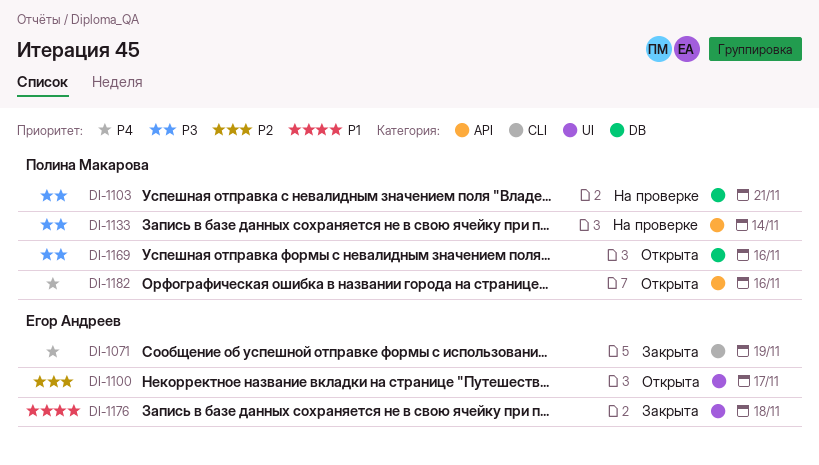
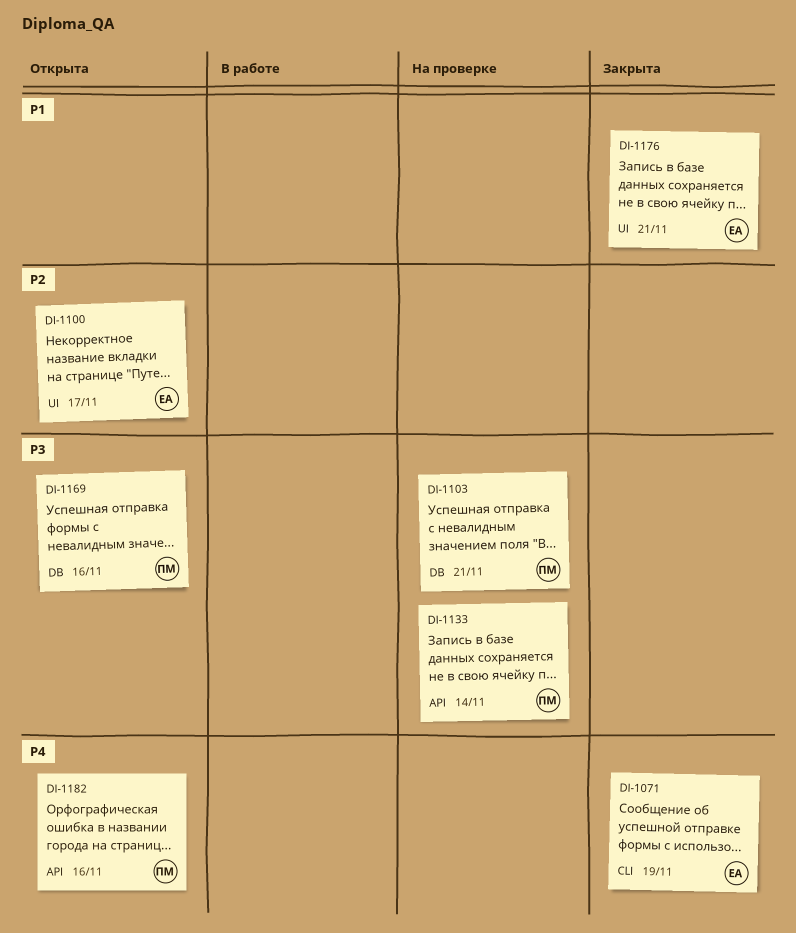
DI-1176, due: Nov 18 -> Nov 21

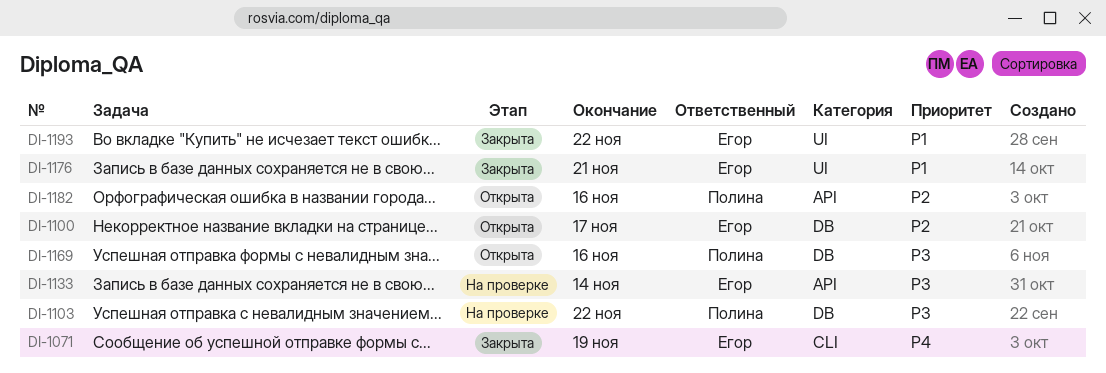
DI-1100, label: UI -> DB
DI-1103, due: Nov 21 -> Nov 22
DI-1133, owner: Полина -> Егор
DI-1182, priority: P4 -> P2
DI-1193: none -> present

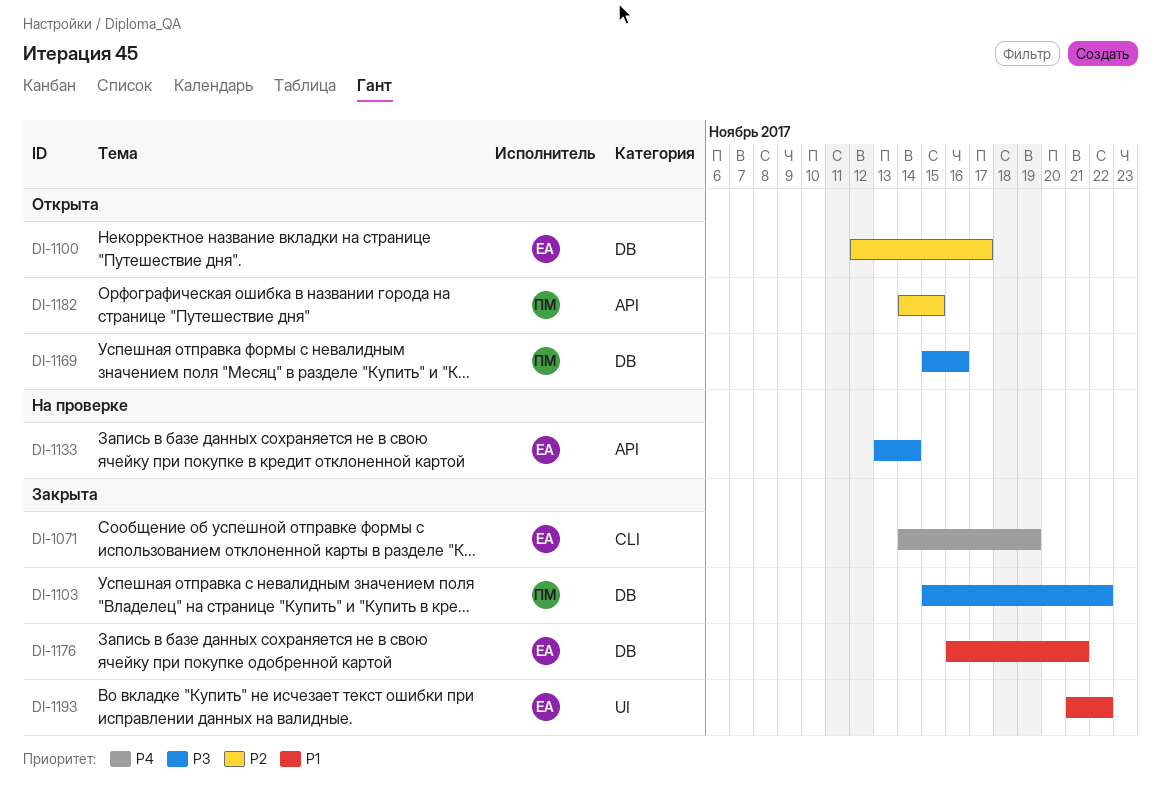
DI-1103, status: На проверке -> Закрыта
DI-1176, label: UI -> DB
DI-1182, due: Nov 16 -> Nov 15

